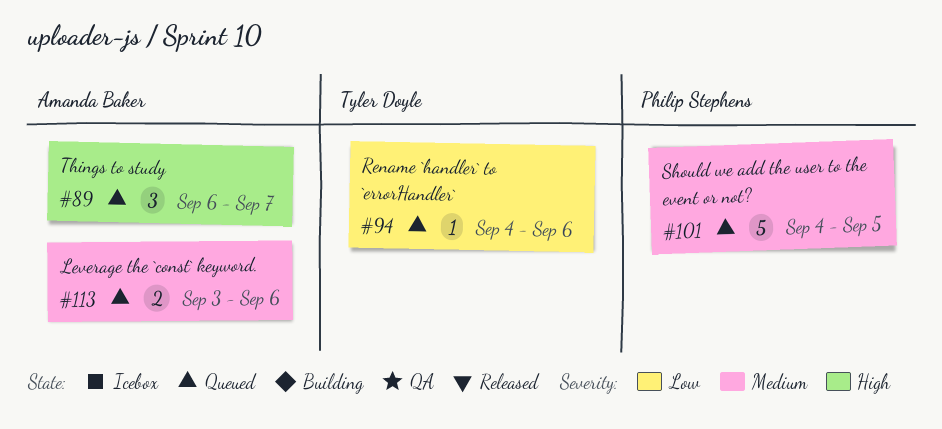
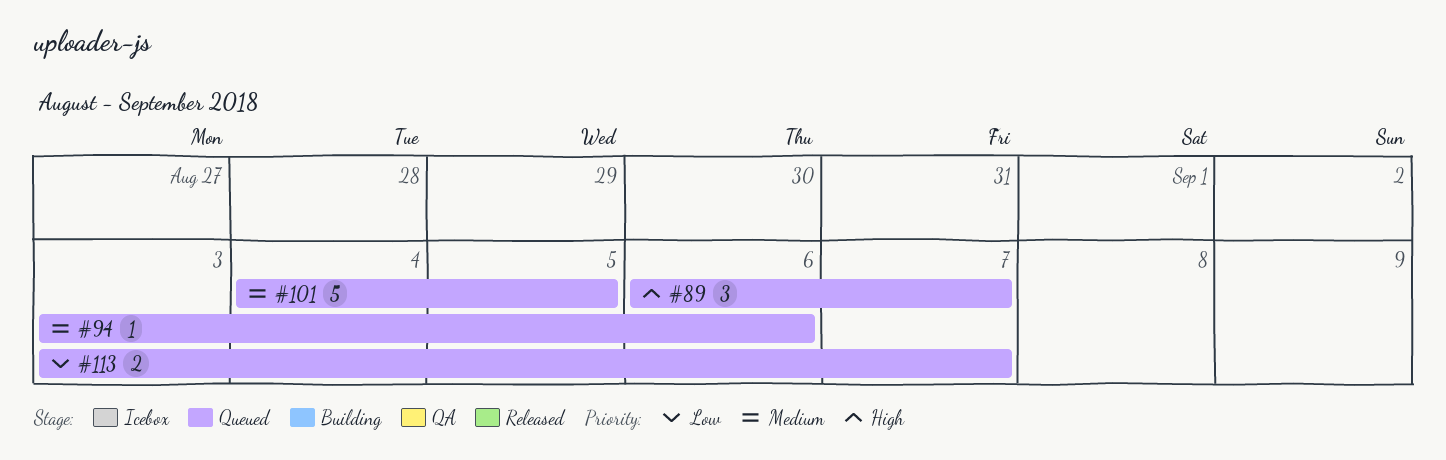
#94, priority: Low -> Medium
#94, start: Sep 4 -> Sep 3
#113, priority: Medium -> Low
#113, due: Sep 6 -> Sep 7

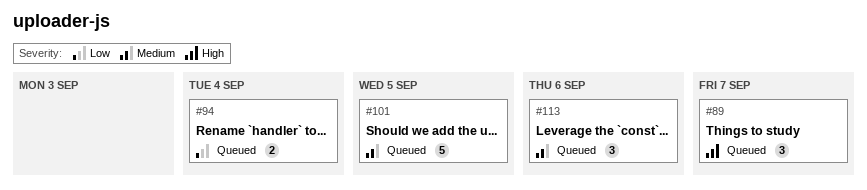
#94, priority: Medium -> Low
#94, estimate: 1 -> 2
#94, due: Sep 6 -> Sep 4
#113, priority: Low -> Medium
#113, estimate: 2 -> 3
#113, due: Sep 7 -> Sep 6

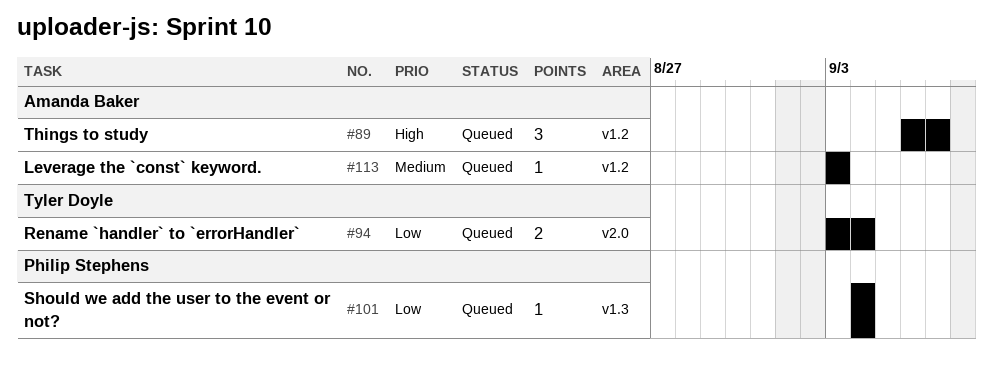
#101, priority: Medium -> Low
#101, estimate: 5 -> 1
#101, due: Sep 5 -> Sep 4
#113, estimate: 3 -> 1
#113, due: Sep 6 -> Sep 3

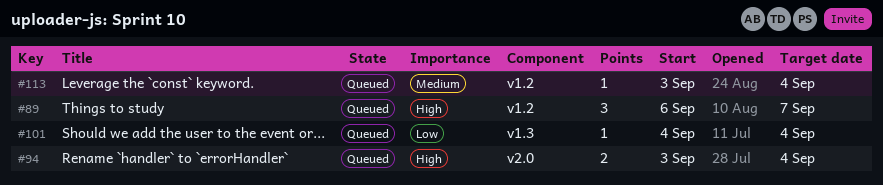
#94, priority: Low -> High
#113, due: Sep 3 -> Sep 4

